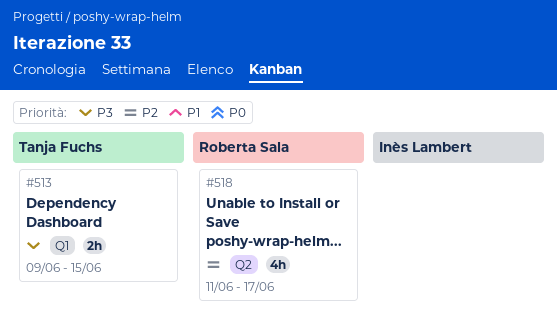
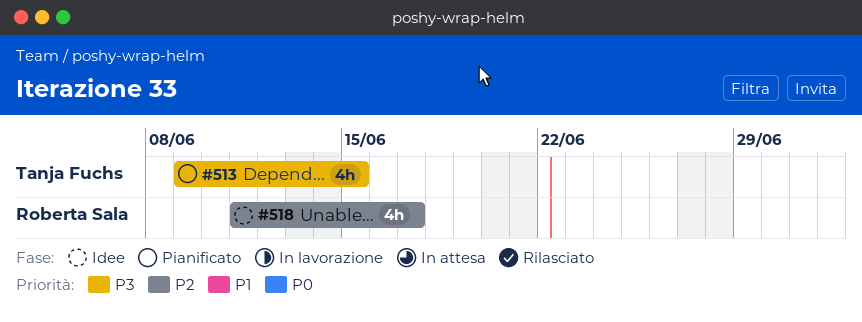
#513, estimate: 2h -> 4h

